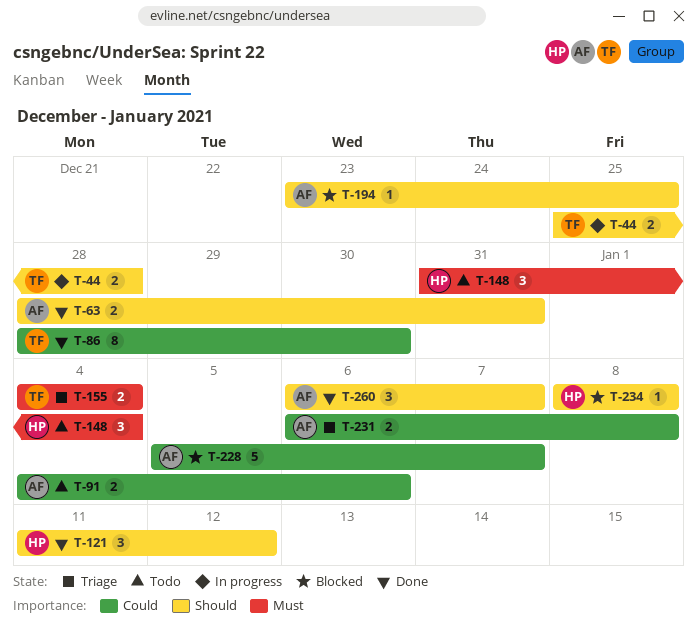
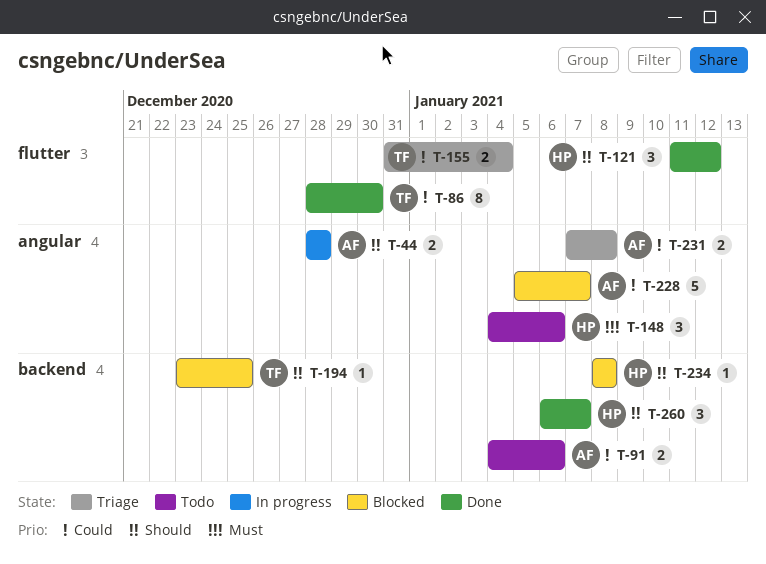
T-44, owner: TF -> AF
T-44, start: Dec 25 -> Dec 28
T-63: present -> none
T-148, start: Dec 31 -> Jan 4
T-148, due: Jan 4 -> Jan 6
T-155, priority: Must -> Could
T-155, start: Jan 4 -> Dec 31
T-194, owner: AF -> TF
T-231, start: Jan 6 -> Jan 7
T-260, owner: AF -> HP

